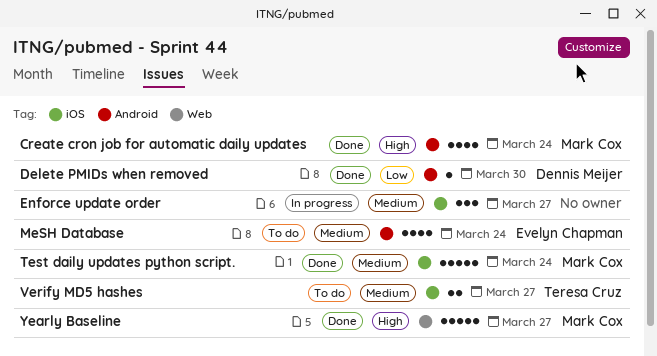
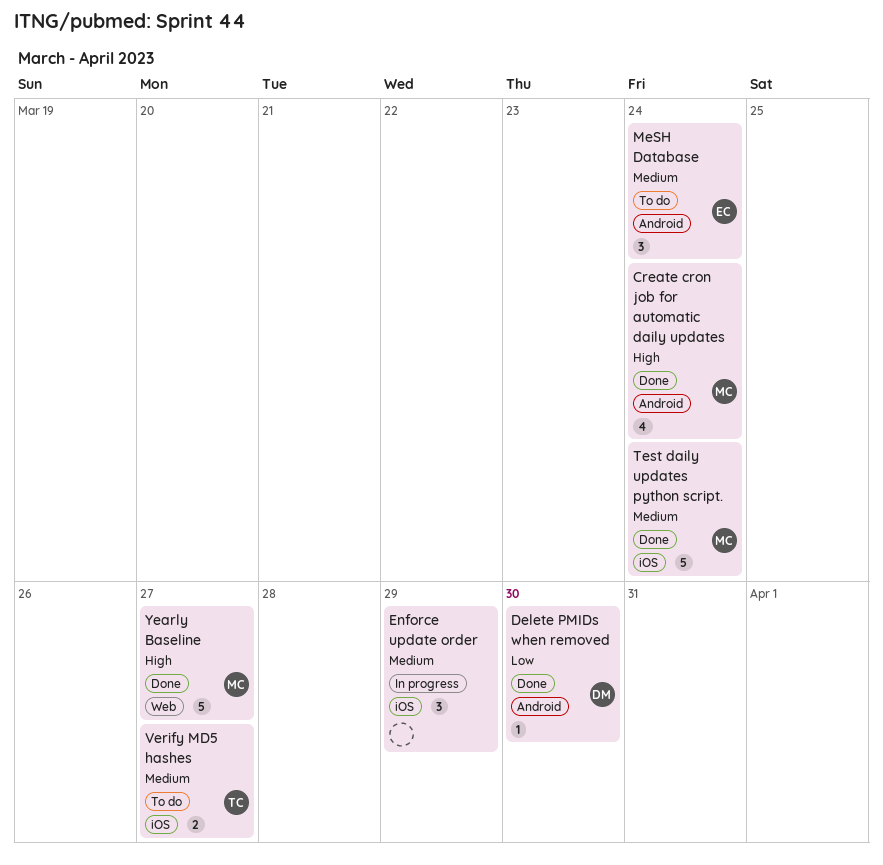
Enforce update order, due: Mar 27 -> Mar 29
MeSH Database, estimate: 4 -> 3

